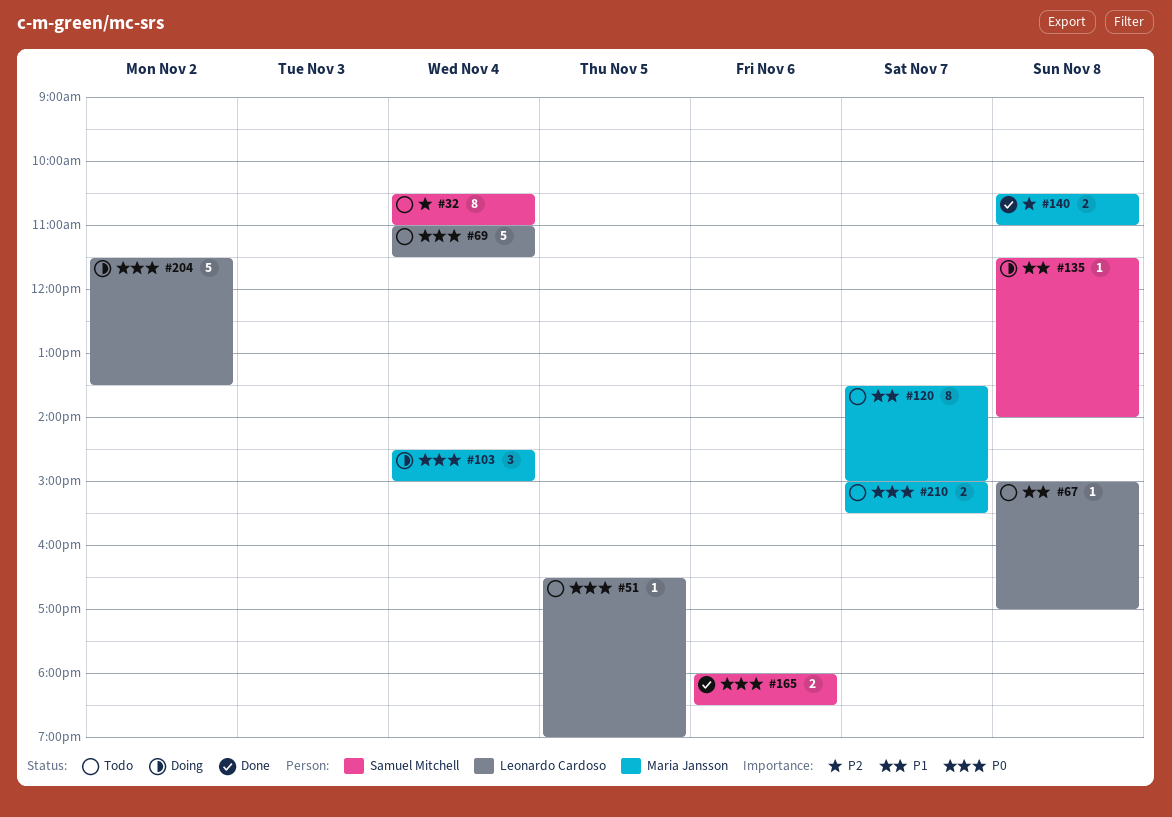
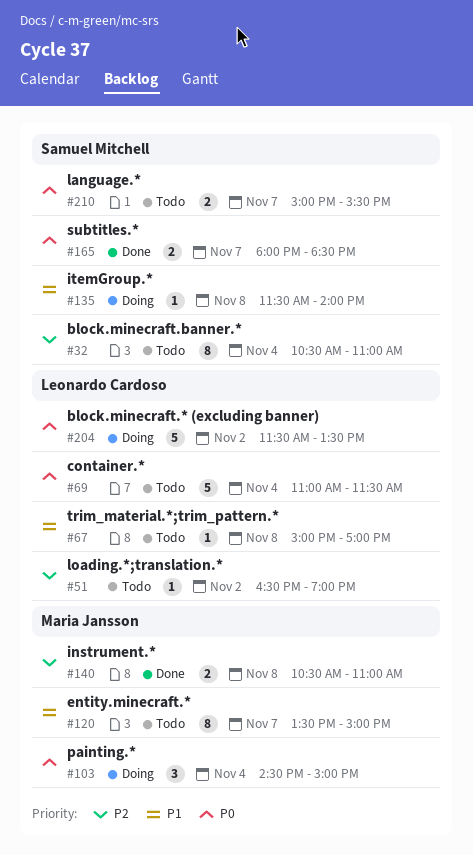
#51, priority: P0 -> P2
#51, day: Nov 5 -> Nov 2
#165, day: Nov 6 -> Nov 7
#210, owner: Maria Jansson -> Samuel Mitchell

